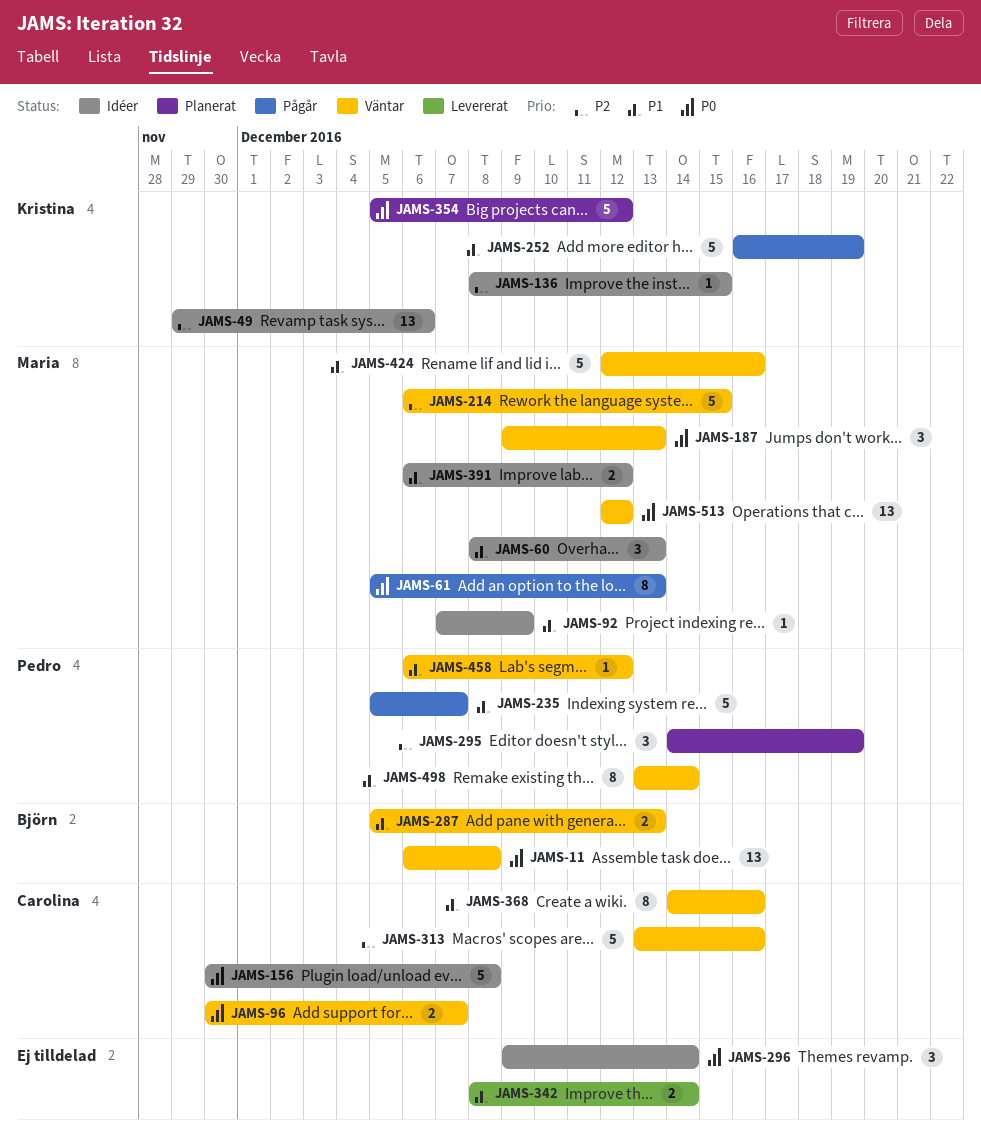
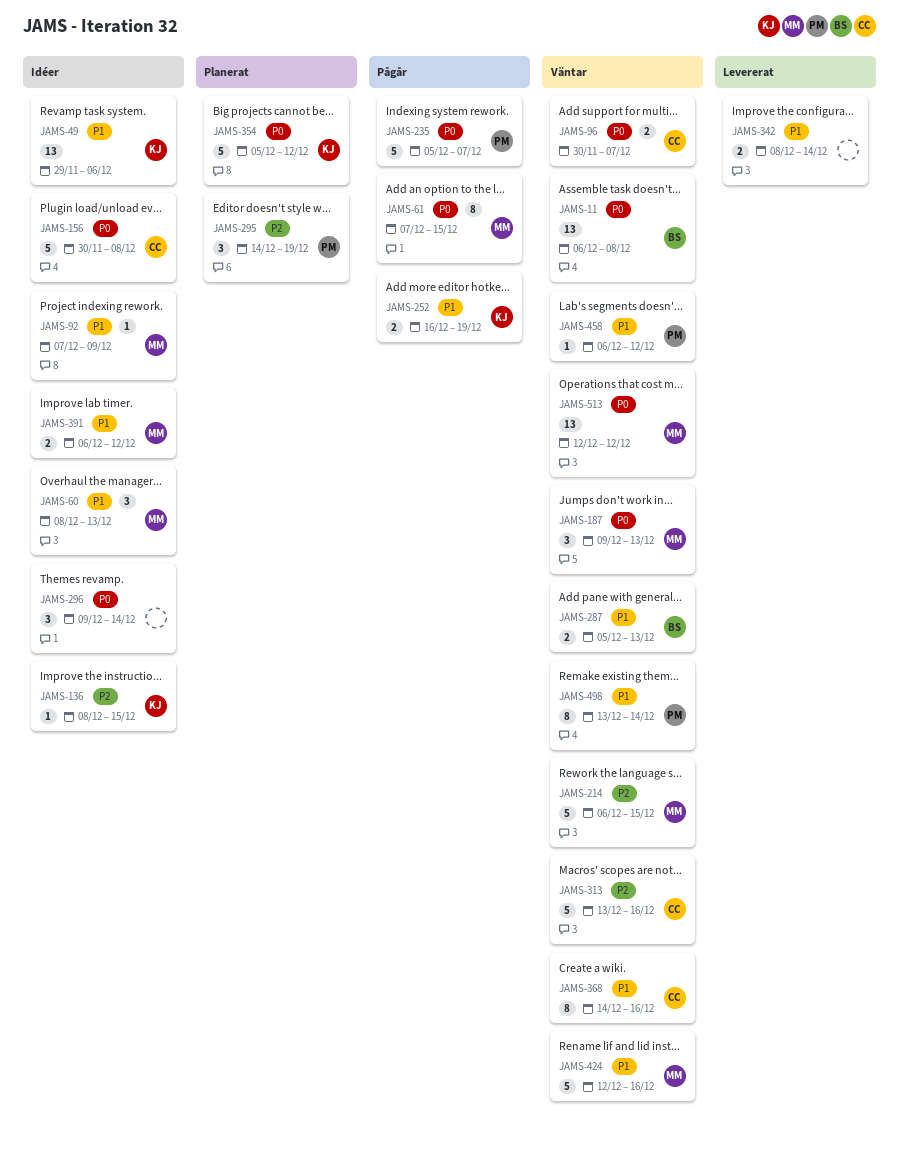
JAMS-49, priority: P2 -> P1
JAMS-61, start: Dec 5 -> Dec 7
JAMS-61, due: Dec 13 -> Dec 15
JAMS-235, priority: P1 -> P0
JAMS-252, estimate: 5 -> 2

